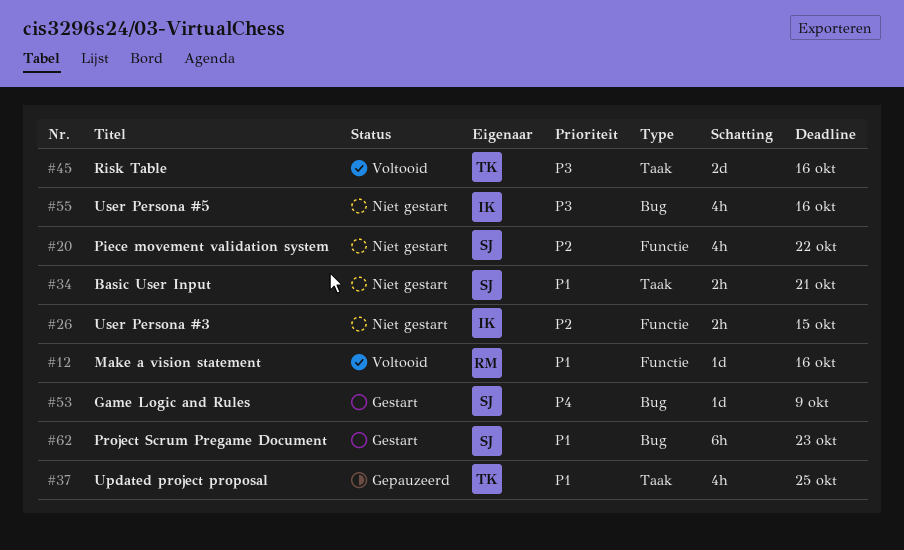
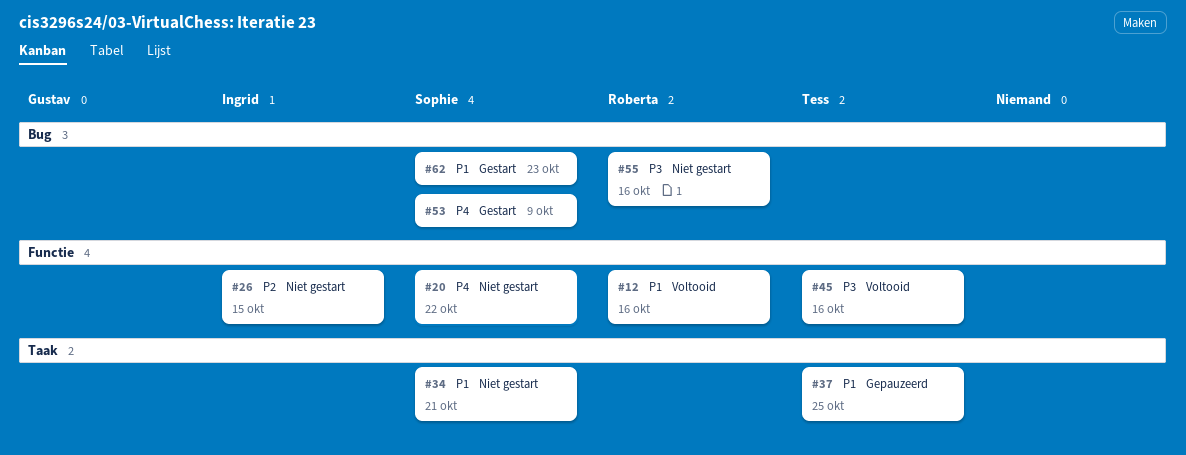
#20, priority: P2 -> P4
#45, label: Taak -> Functie
#55, owner: Ingrid -> Roberta

